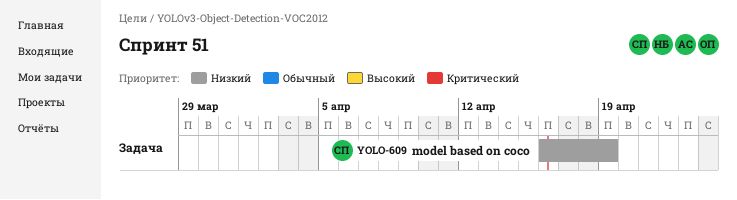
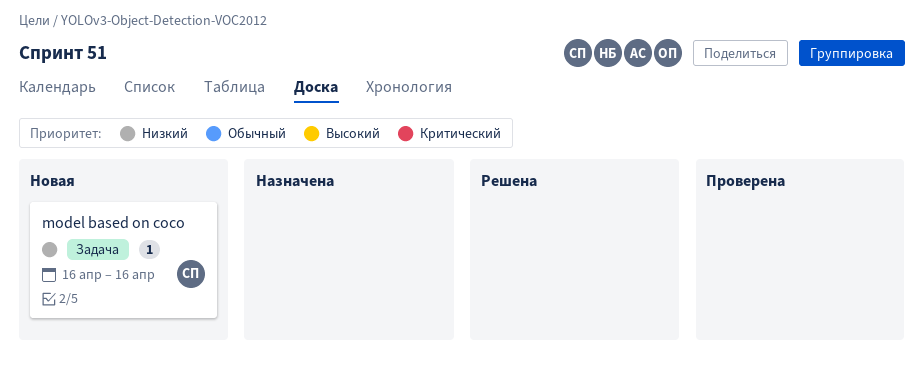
model based on coco, due: Apr 19 -> Apr 16

